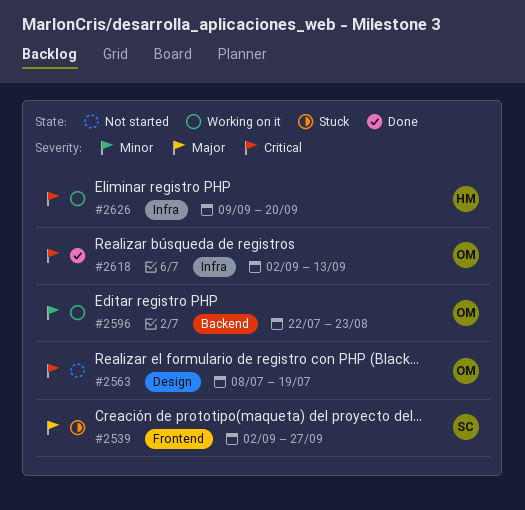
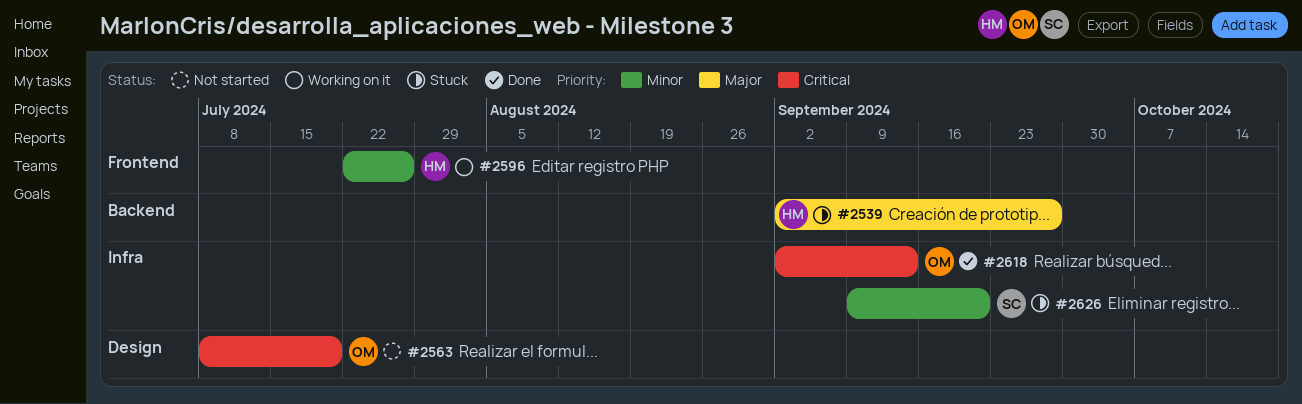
#2539, owner: SC -> HM
#2539, label: Frontend -> Backend
#2596, owner: OM -> HM
#2596, label: Backend -> Frontend
#2596, due: Aug 23 -> Jul 26
#2626, status: Working on it -> Stuck
#2626, owner: HM -> SC
#2626, priority: Critical -> Minor

